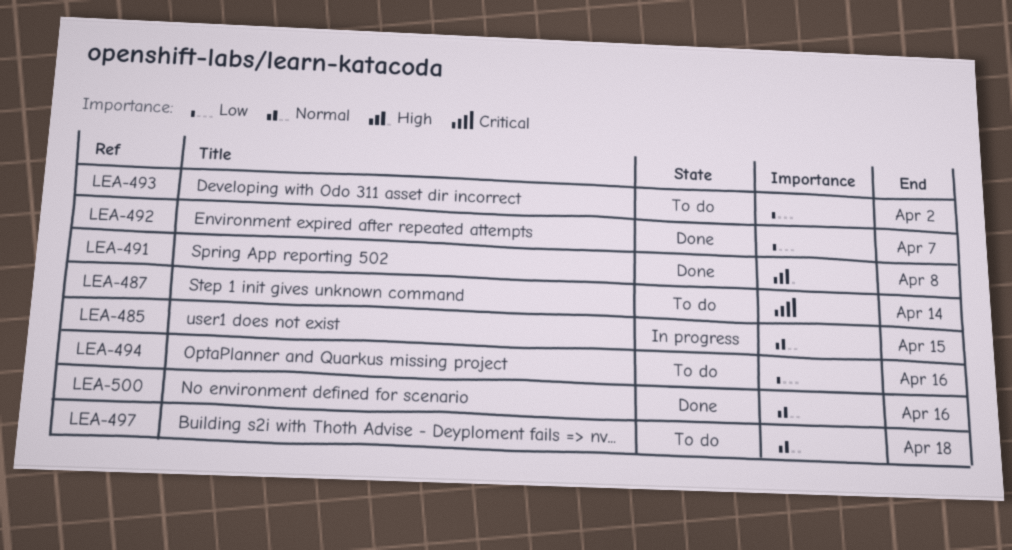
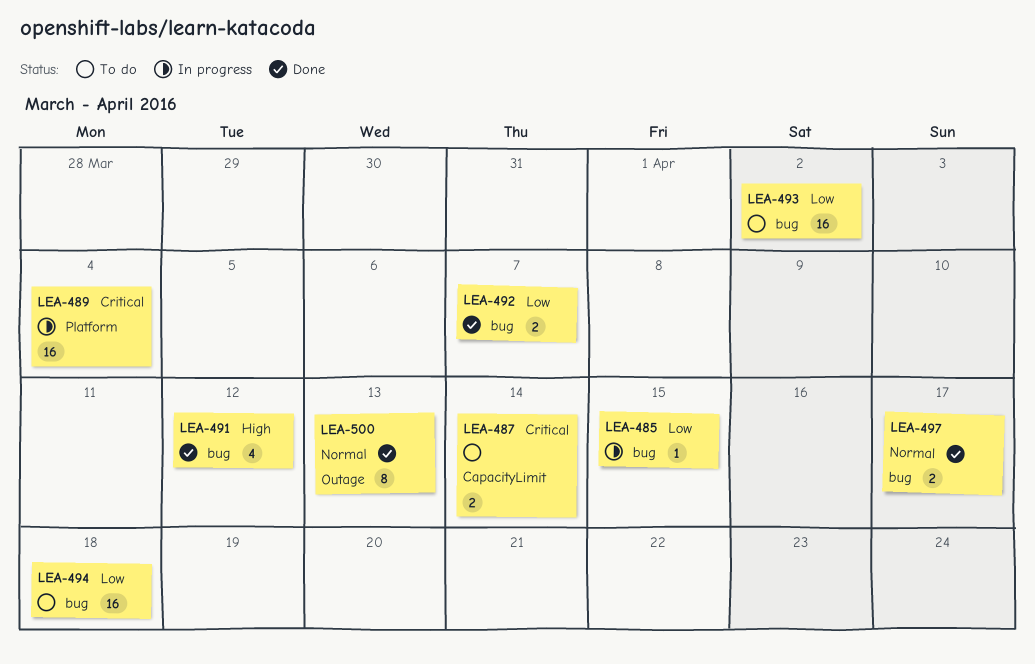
LEA-485, priority: Normal -> Low
LEA-489: none -> present
LEA-491, due: Apr 8 -> Apr 12
LEA-494, due: Apr 16 -> Apr 18
LEA-497, status: To do -> Done
LEA-497, due: Apr 18 -> Apr 17
LEA-500, due: Apr 16 -> Apr 13

